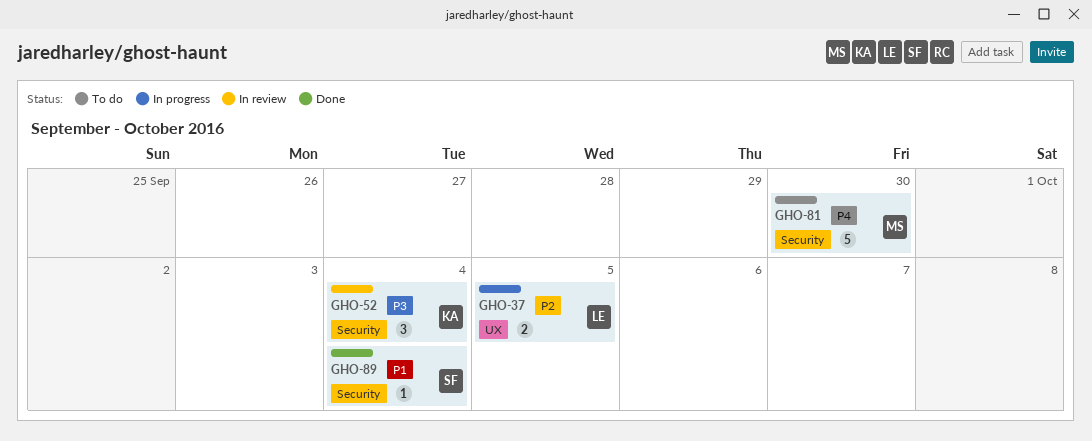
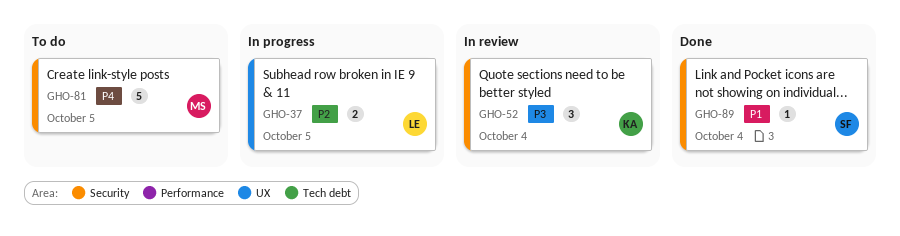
GHO-81, due: Sep 30 -> Oct 5

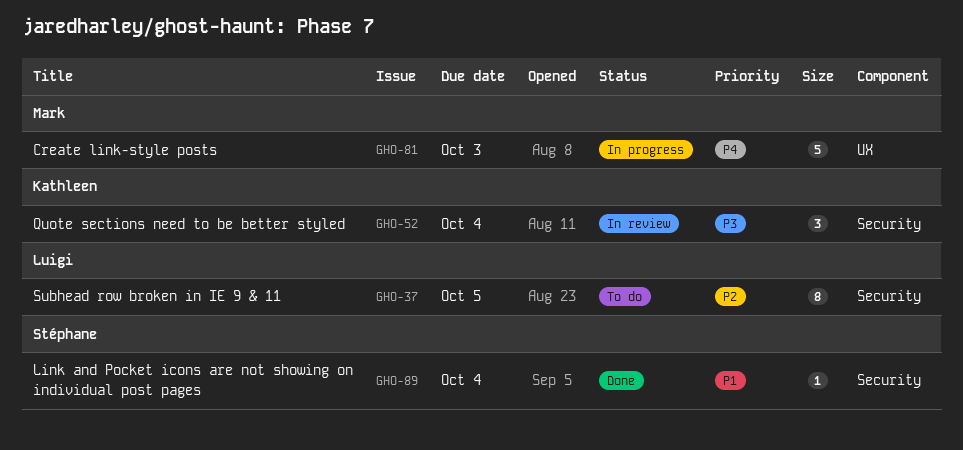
GHO-37, status: In progress -> To do
GHO-37, label: UX -> Security
GHO-37, estimate: 2 -> 8
GHO-81, status: To do -> In progress
GHO-81, label: Security -> UX
GHO-81, due: Oct 5 -> Oct 3

